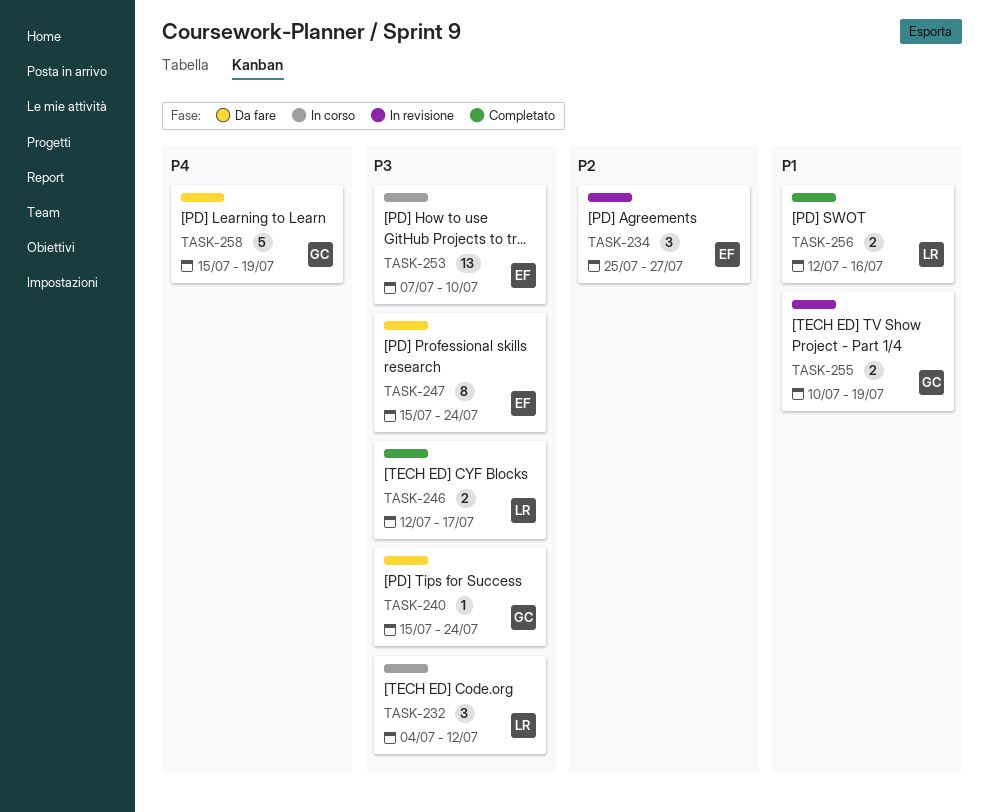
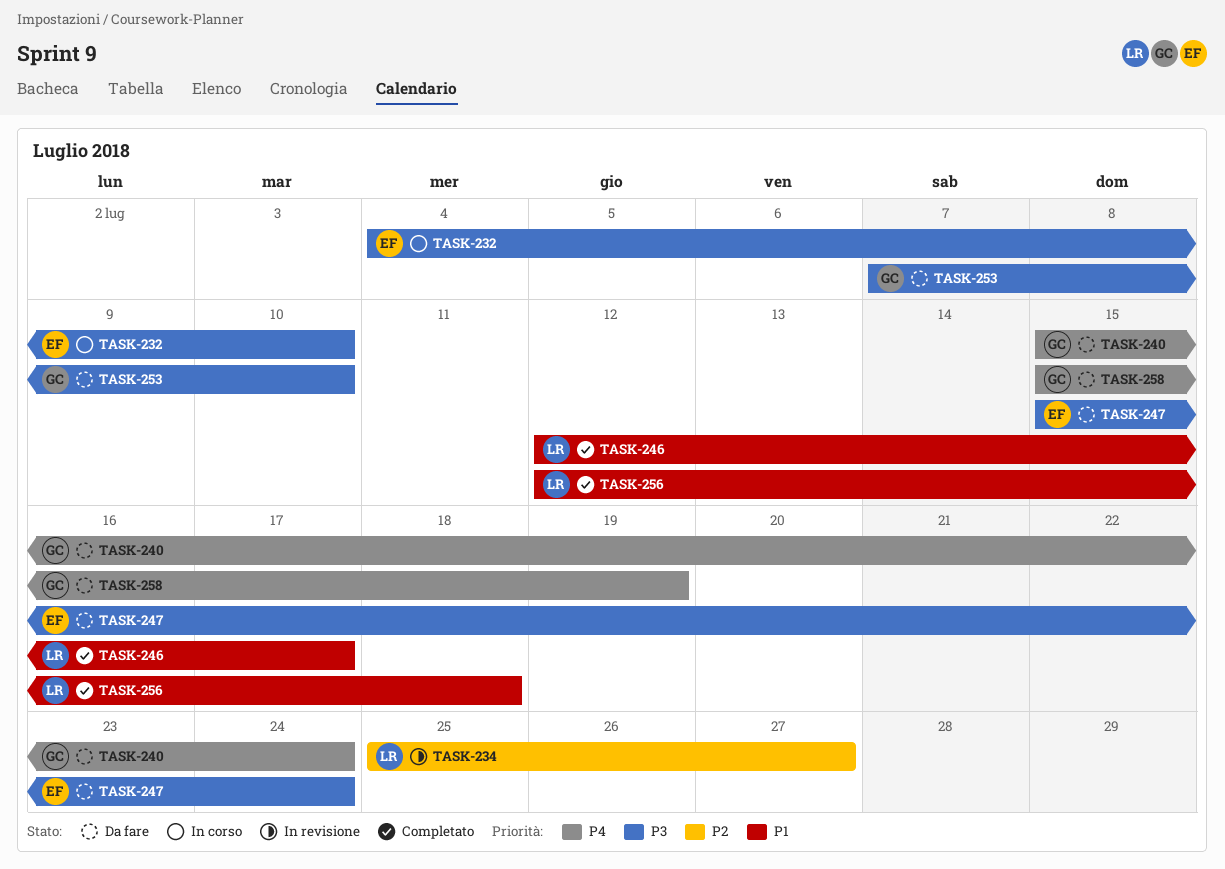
TASK-232, owner: LR -> EF
TASK-232, due: Jul 12 -> Jul 10
TASK-234, owner: EF -> LR
TASK-240, priority: P3 -> P4
TASK-246, priority: P3 -> P1
TASK-253, status: In corso -> Da fare
TASK-253, owner: EF -> GC
TASK-255: present -> none
TASK-256, due: Jul 16 -> Jul 18

